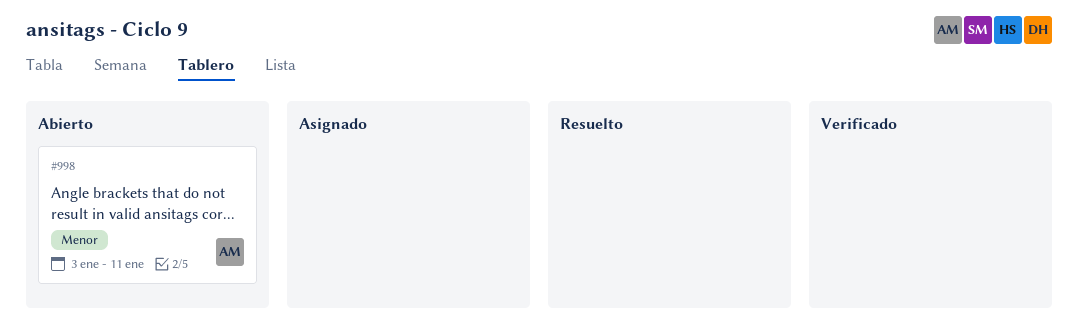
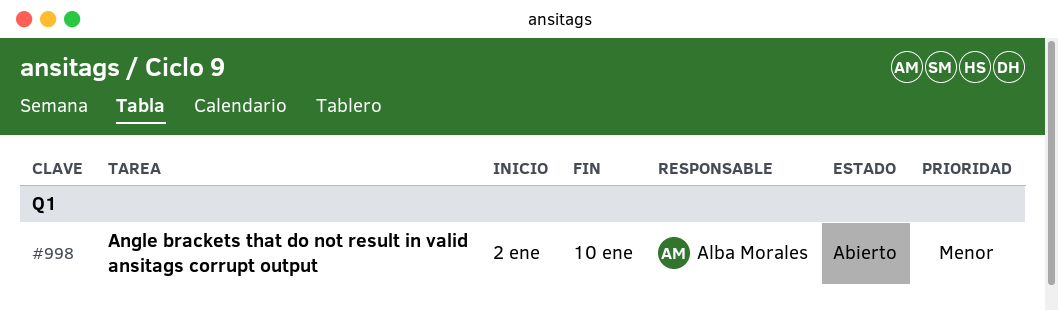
#998, start: Jan 3 -> Jan 2
#998, due: Jan 11 -> Jan 10

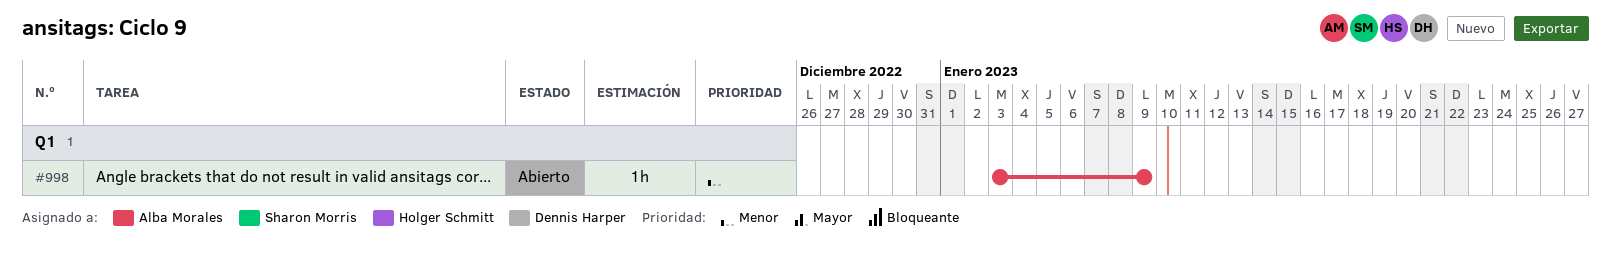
#998, start: Jan 2 -> Jan 3
#998, due: Jan 10 -> Jan 9

